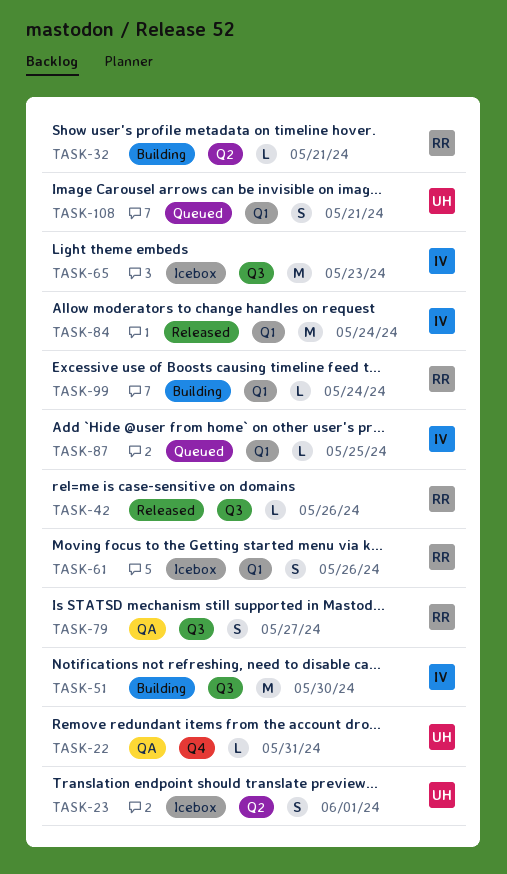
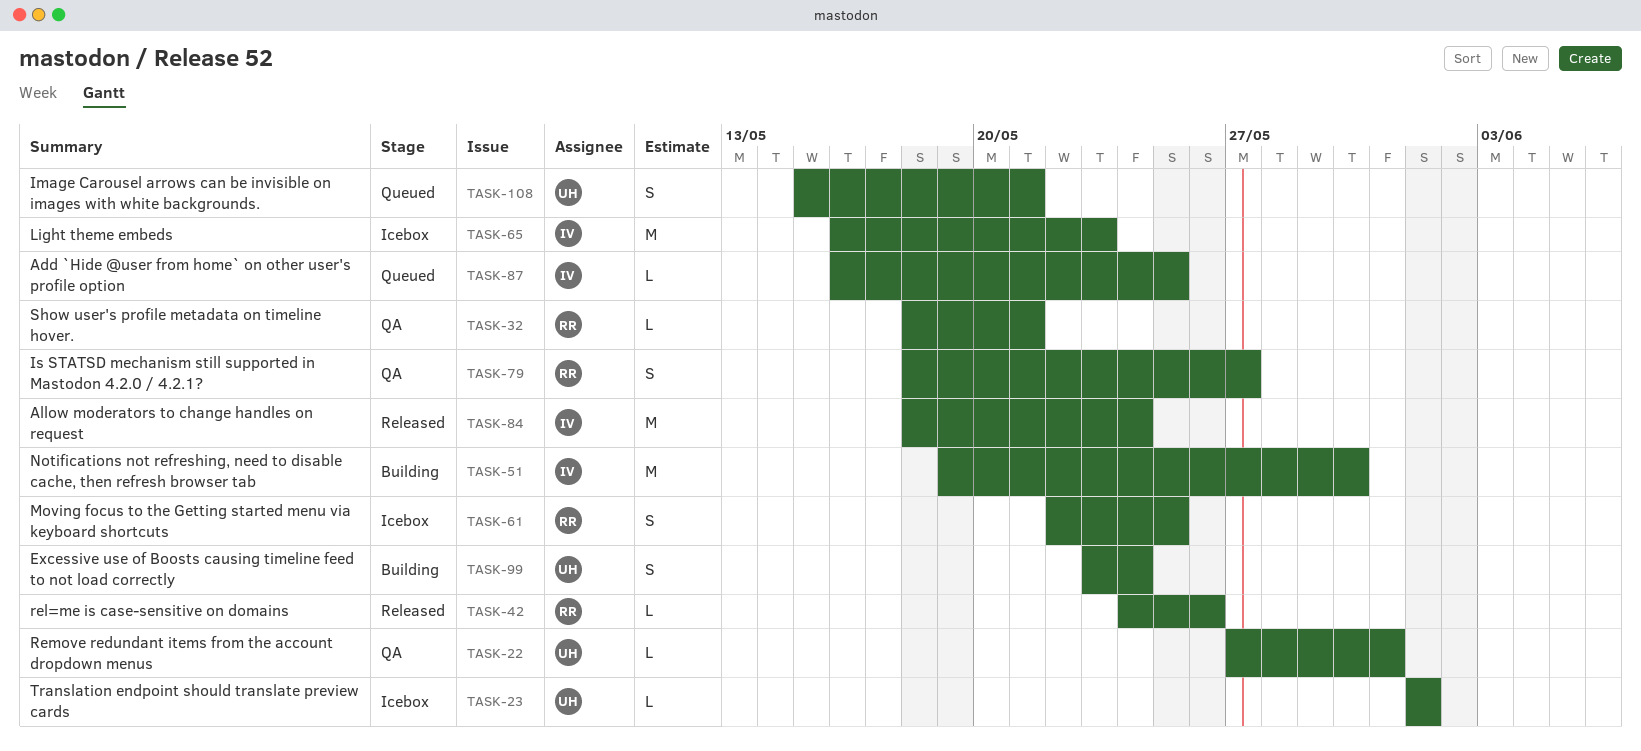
TASK-23, estimate: S -> L
TASK-32, status: Building -> QA
TASK-61, due: May 26 -> May 25
TASK-99, owner: RR -> UH
TASK-99, estimate: L -> S

